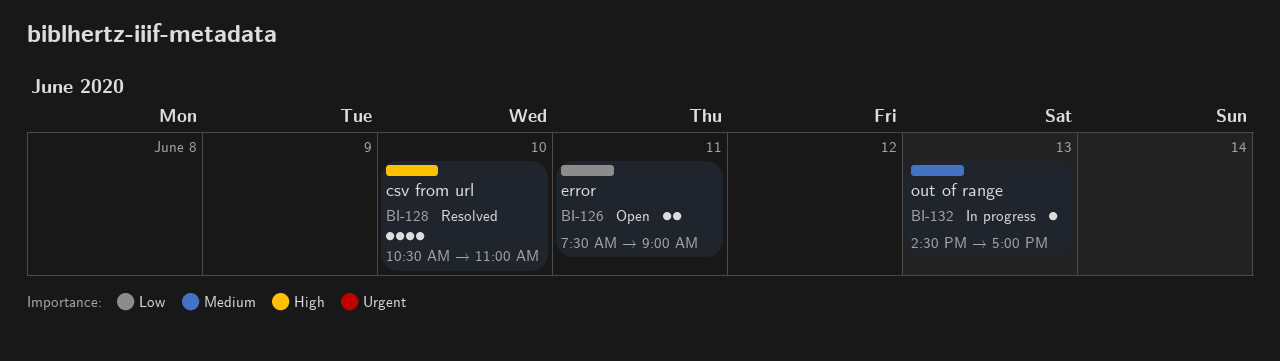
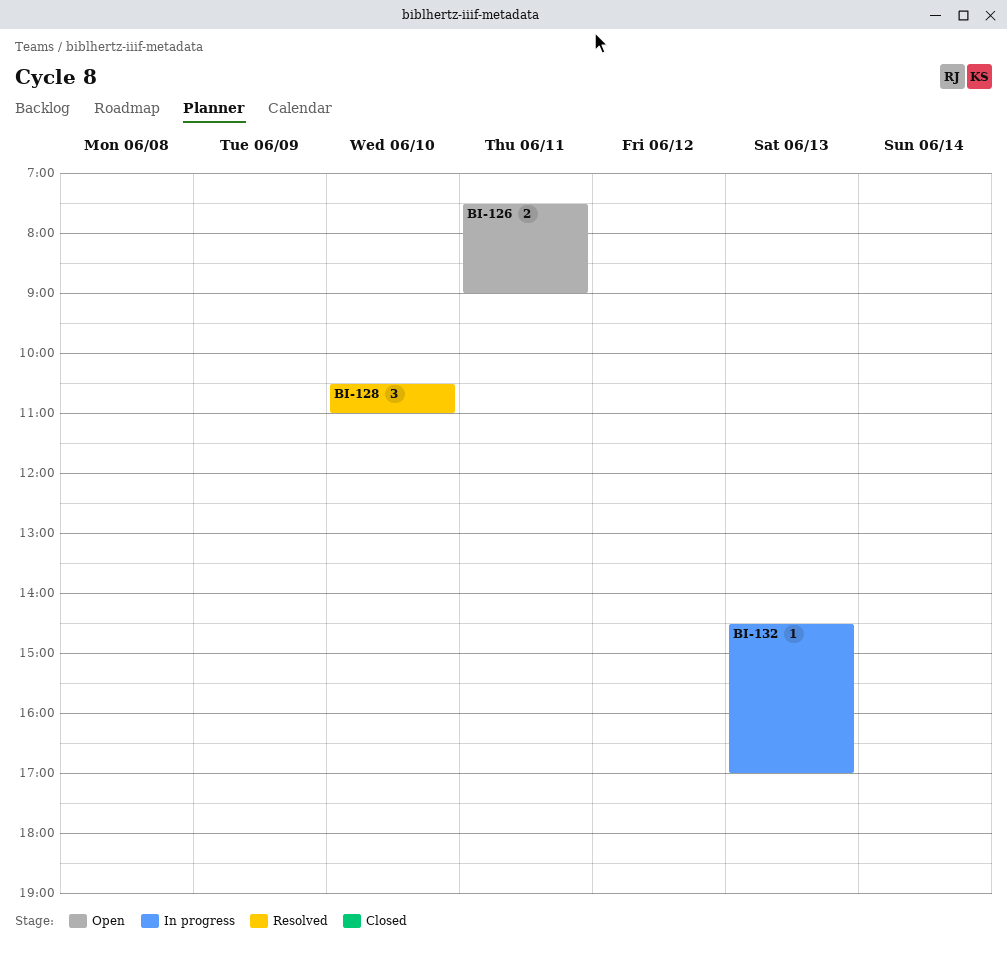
BI-128, estimate: 4 -> 3

